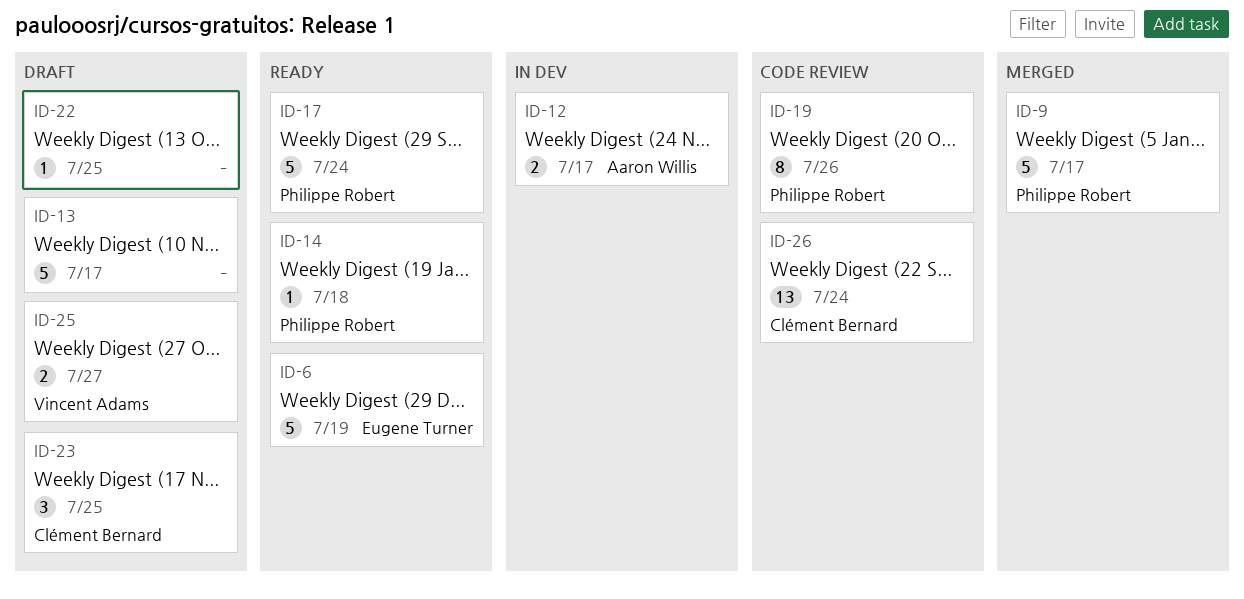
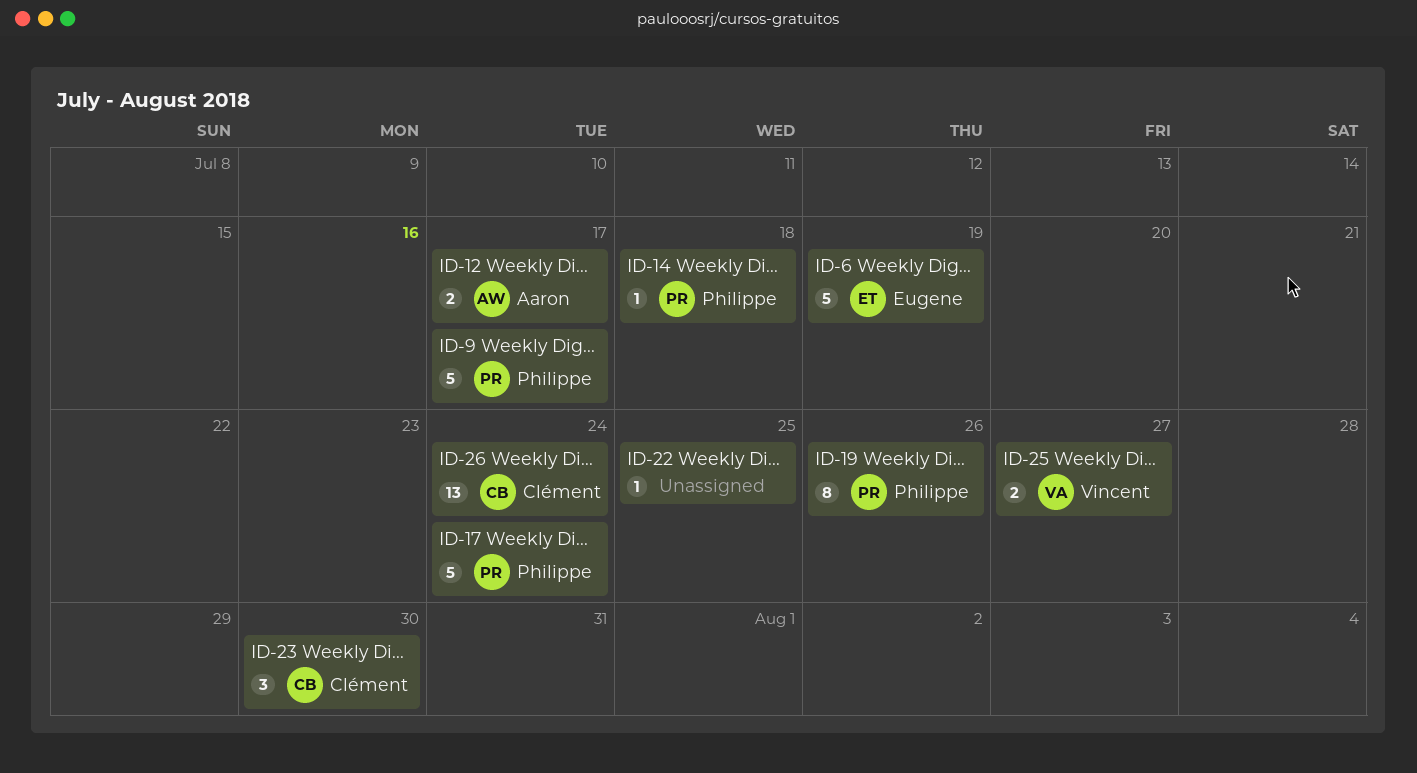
ID-13: present -> none
ID-23, due: Jul 25 -> Jul 30

